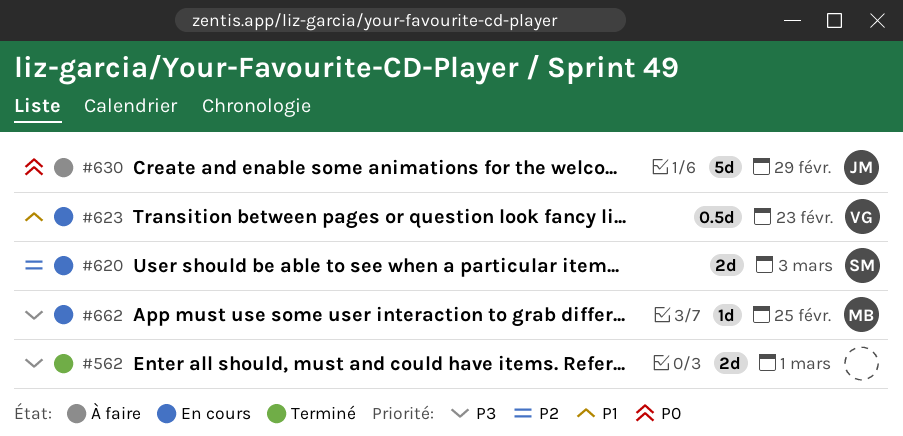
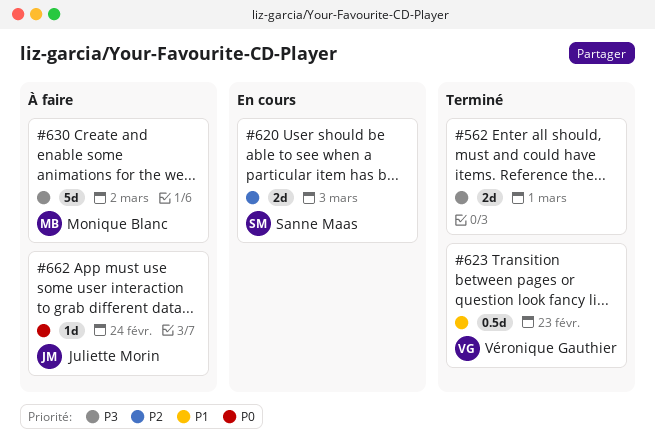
#623, status: En cours -> Terminé
#630, owner: Juliette Morin -> Monique Blanc
#630, priority: P0 -> P3
#630, due: Feb 29 -> Mar 2
#662, status: En cours -> À faire
#662, owner: Monique Blanc -> Juliette Morin
#662, priority: P3 -> P0
#662, due: Feb 25 -> Feb 24

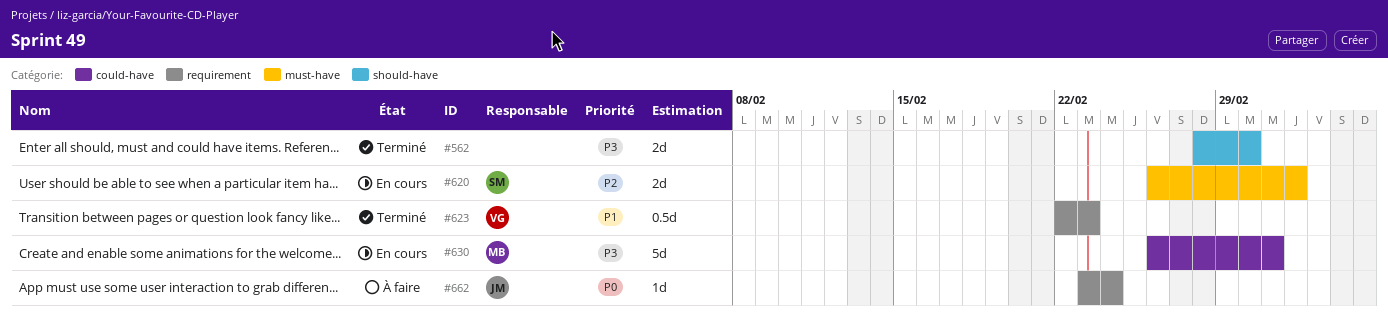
#630, status: À faire -> En cours

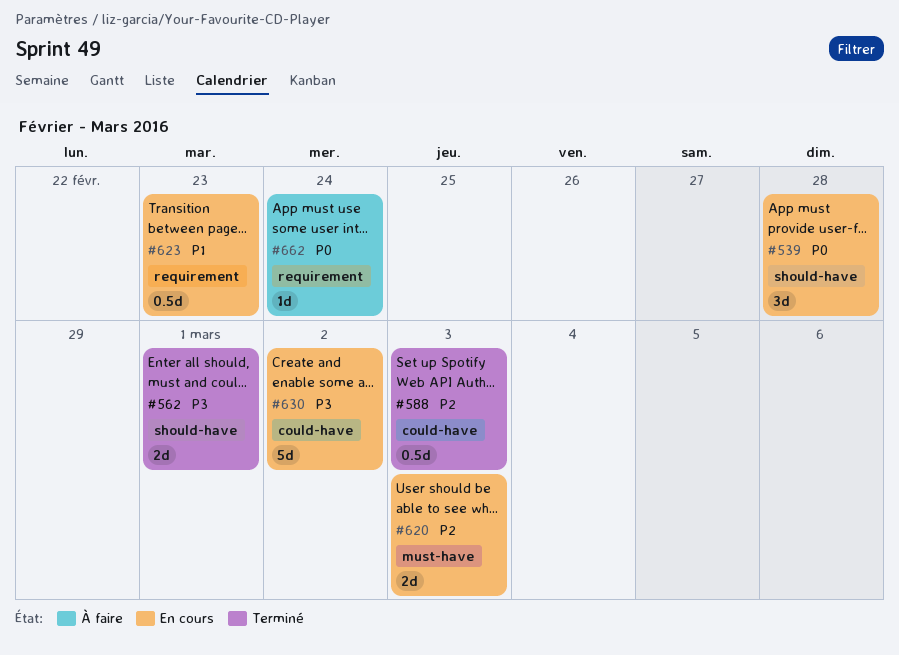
#539: none -> present
#588: none -> present
#623, status: Terminé -> En cours

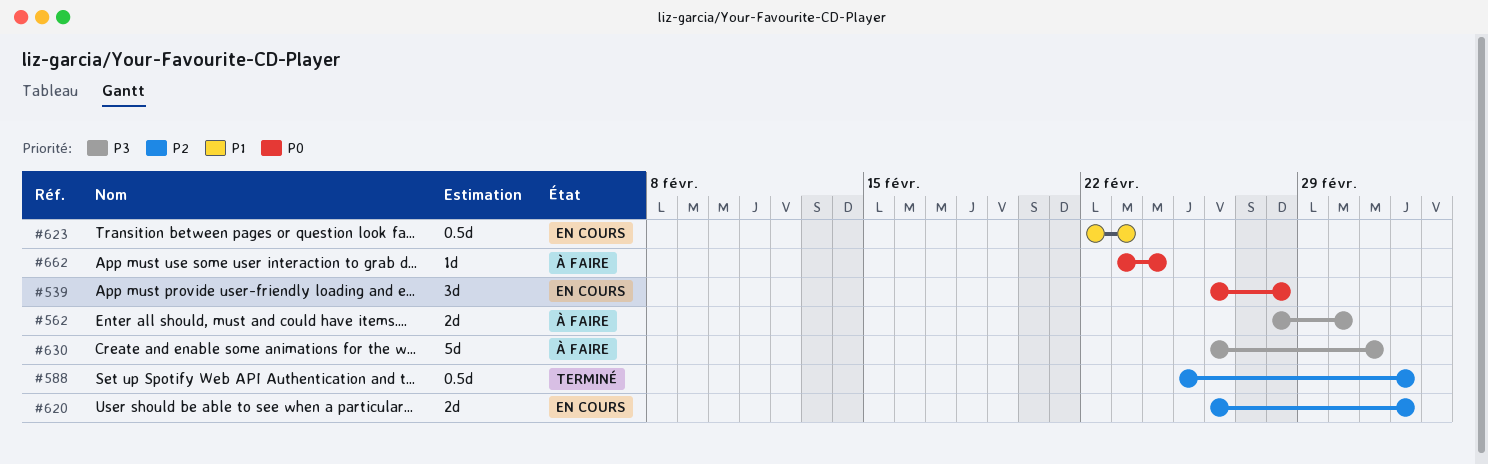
#562, status: Terminé -> À faire
#630, status: En cours -> À faire

